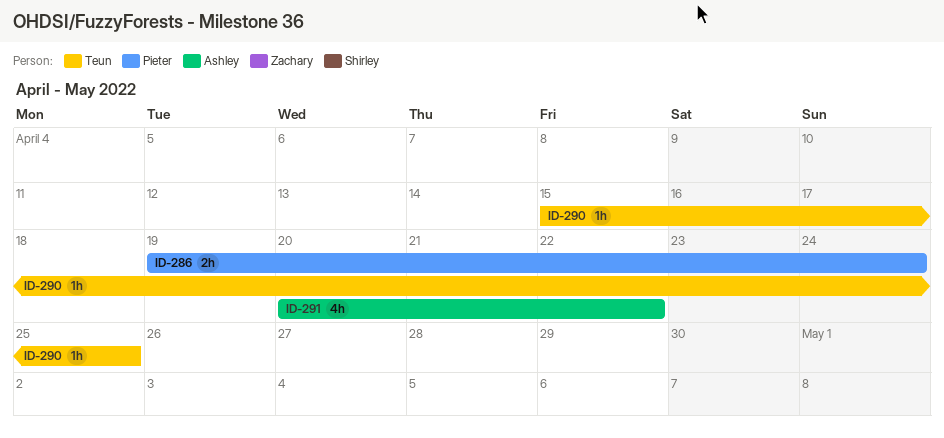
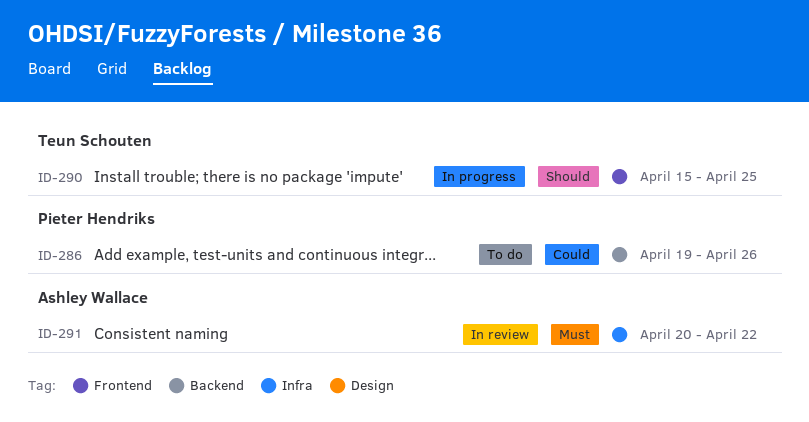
ID-286, due: Apr 24 -> Apr 26

